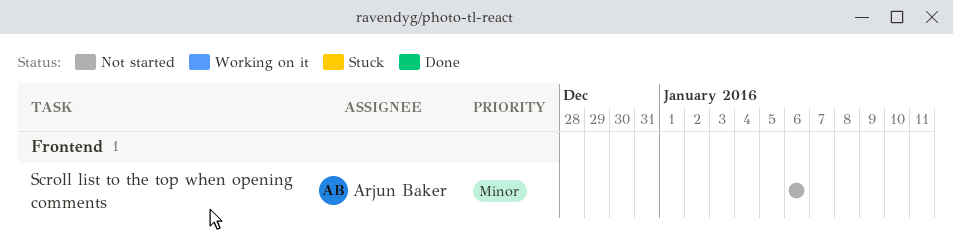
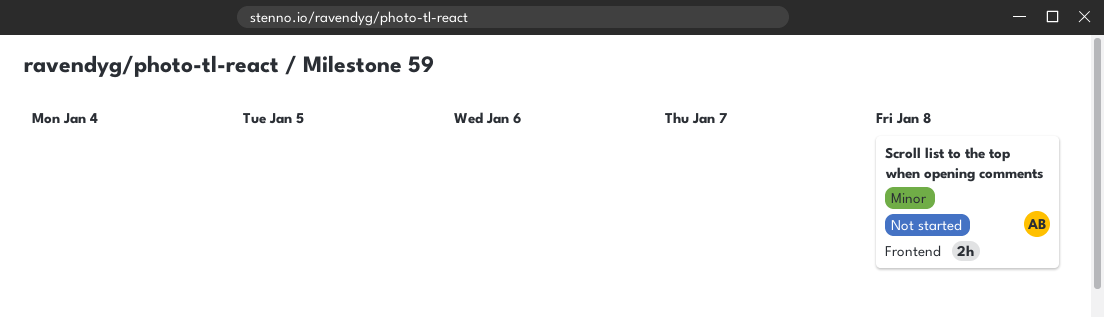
Scroll list to the top when opening comments, due: Jan 6 -> Jan 8

